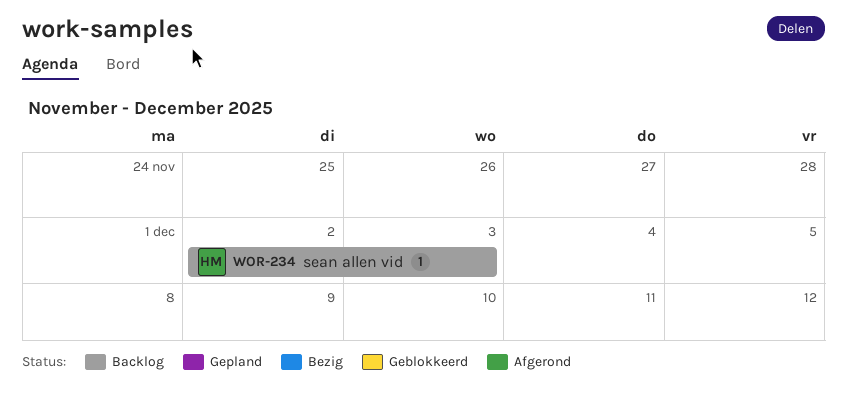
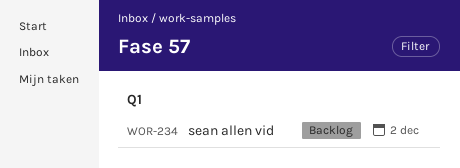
WOR-234, due: Dec 3 -> Dec 2

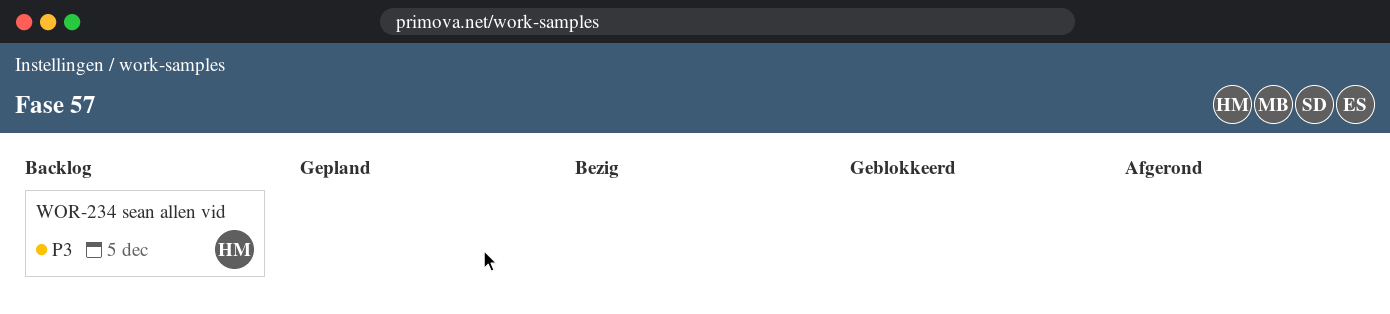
WOR-234, due: Dec 2 -> Dec 5

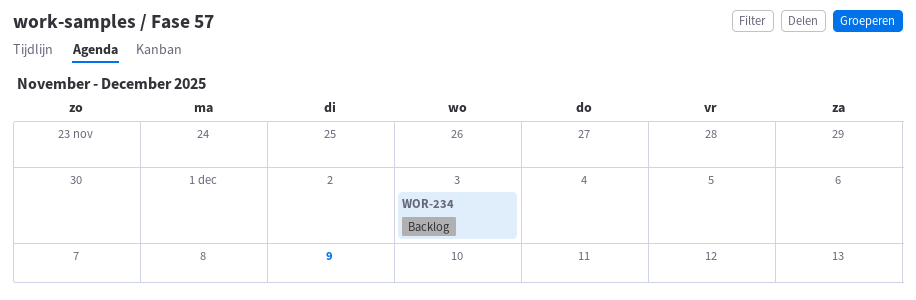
WOR-234, due: Dec 5 -> Dec 3

